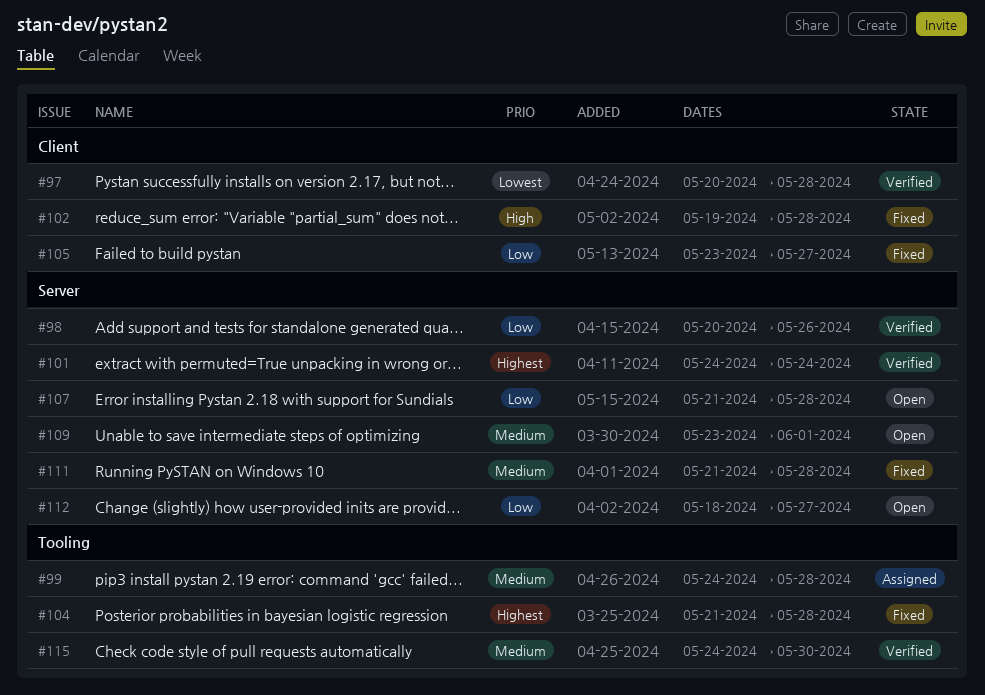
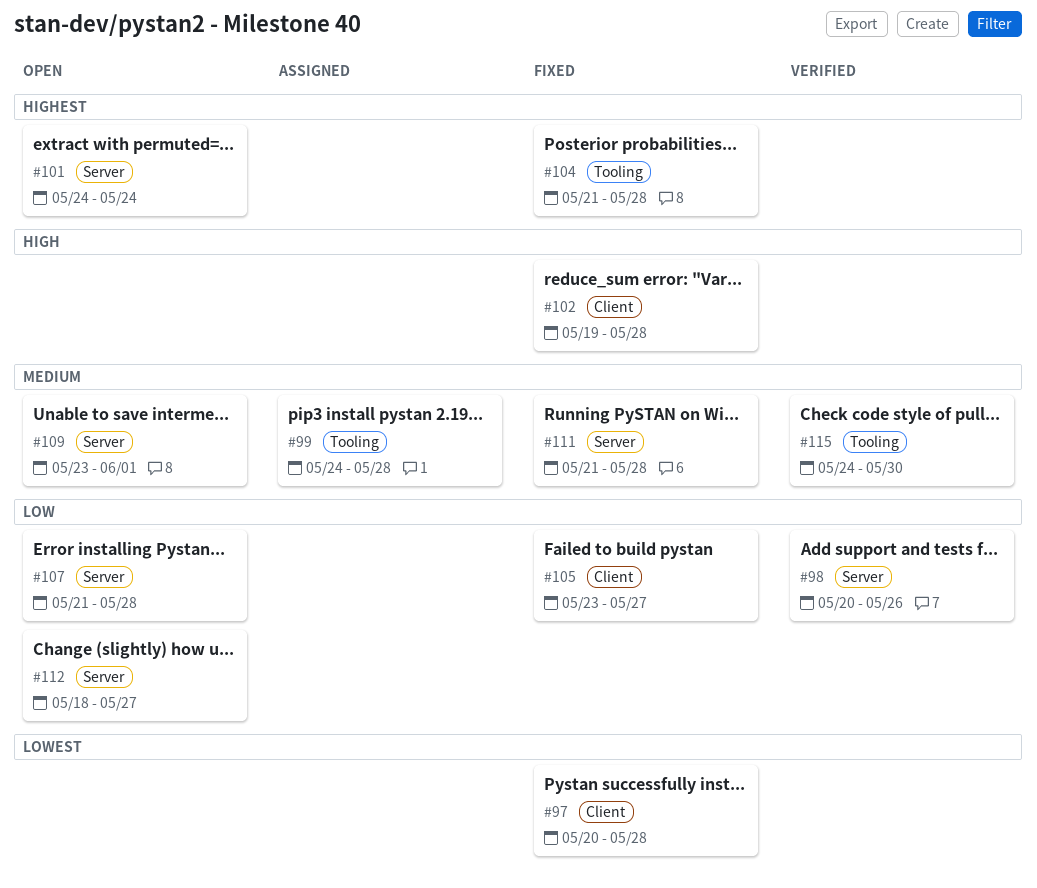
#97, status: Verified -> Fixed
#101, status: Verified -> Open

